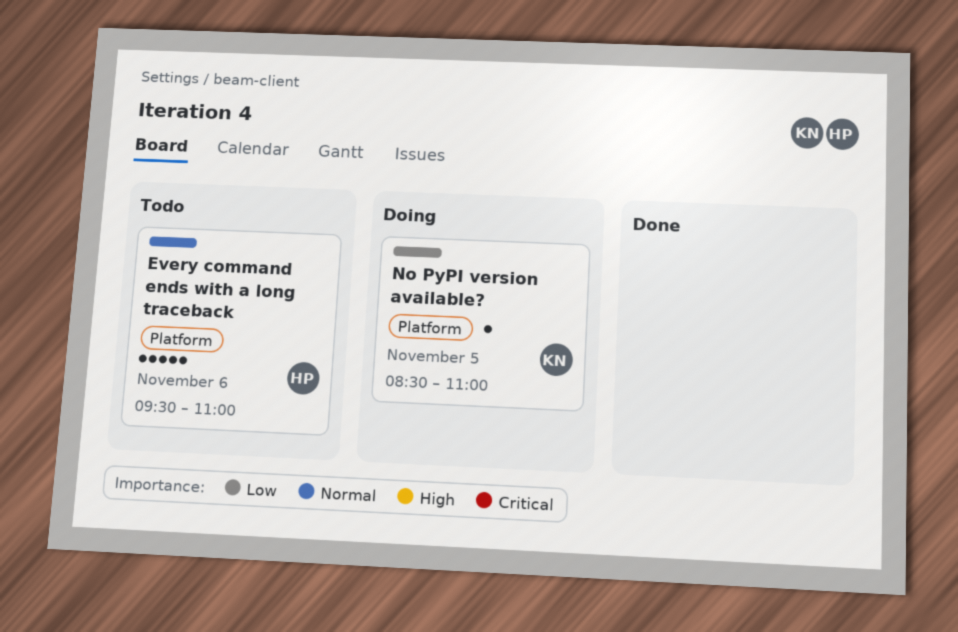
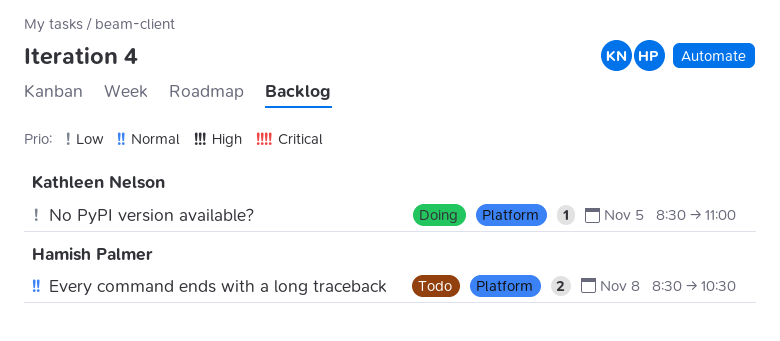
Every command ends with a long traceback, estimate: 5 -> 2
Every command ends with a long traceback, day: Nov 6 -> Nov 8
Every command ends with a long traceback, begins: 09:30 -> 08:30
Every command ends with a long traceback, ends: 11:00 -> 10:30

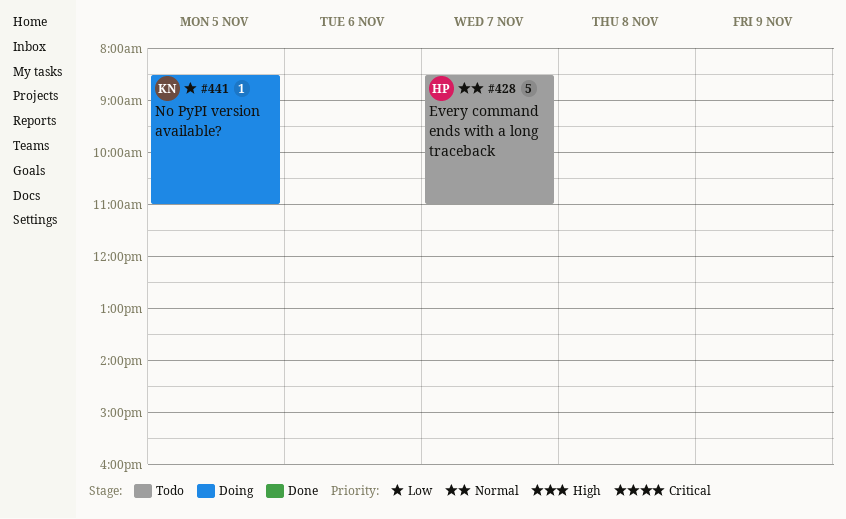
Every command ends with a long traceback, estimate: 2 -> 5
Every command ends with a long traceback, day: Nov 8 -> Nov 7
Every command ends with a long traceback, ends: 10:30 -> 11:00

